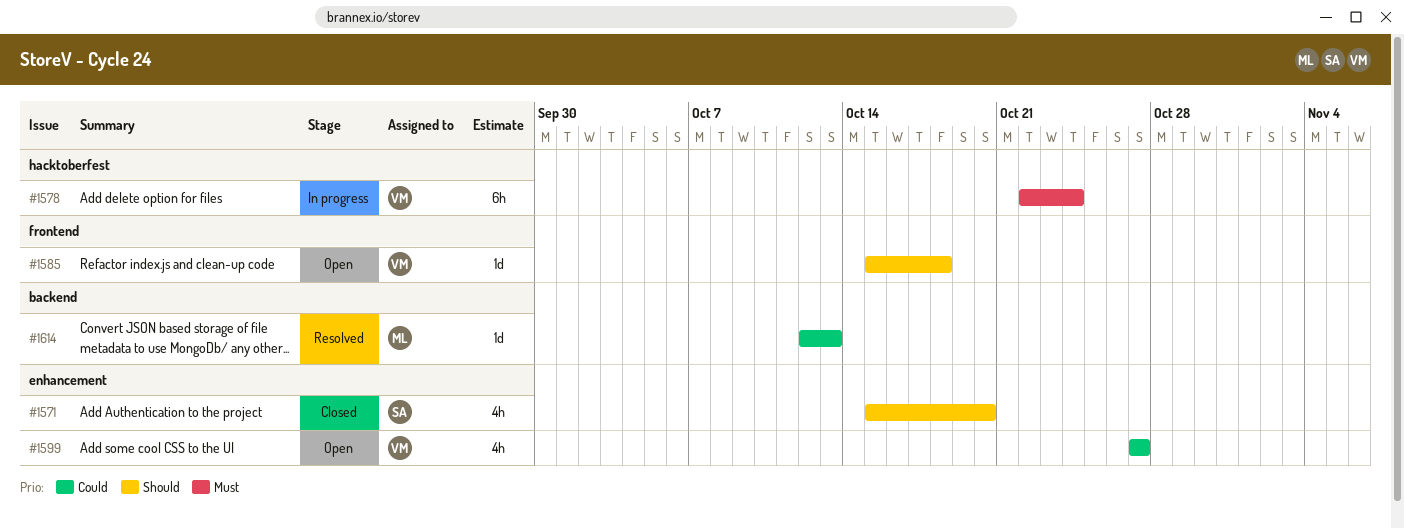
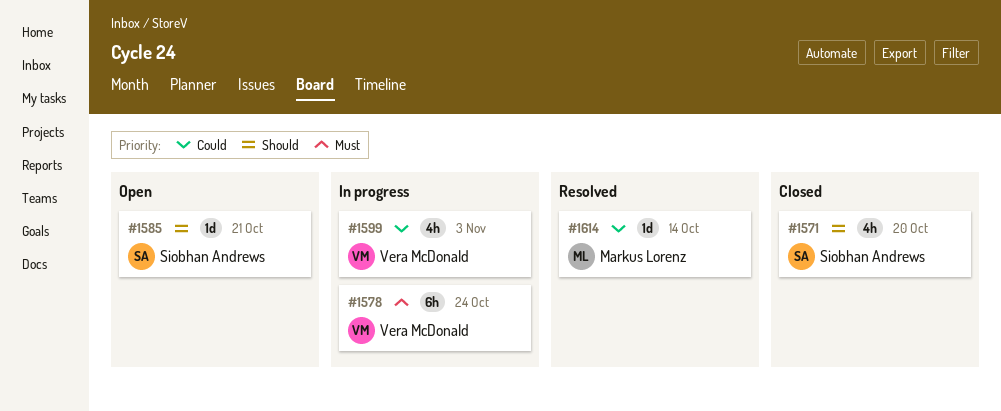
#1585, owner: Vera McDonald -> Siobhan Andrews
#1585, due: Oct 18 -> Oct 21
#1599, status: Open -> In progress
#1599, due: Oct 27 -> Nov 3
#1614, due: Oct 13 -> Oct 14

